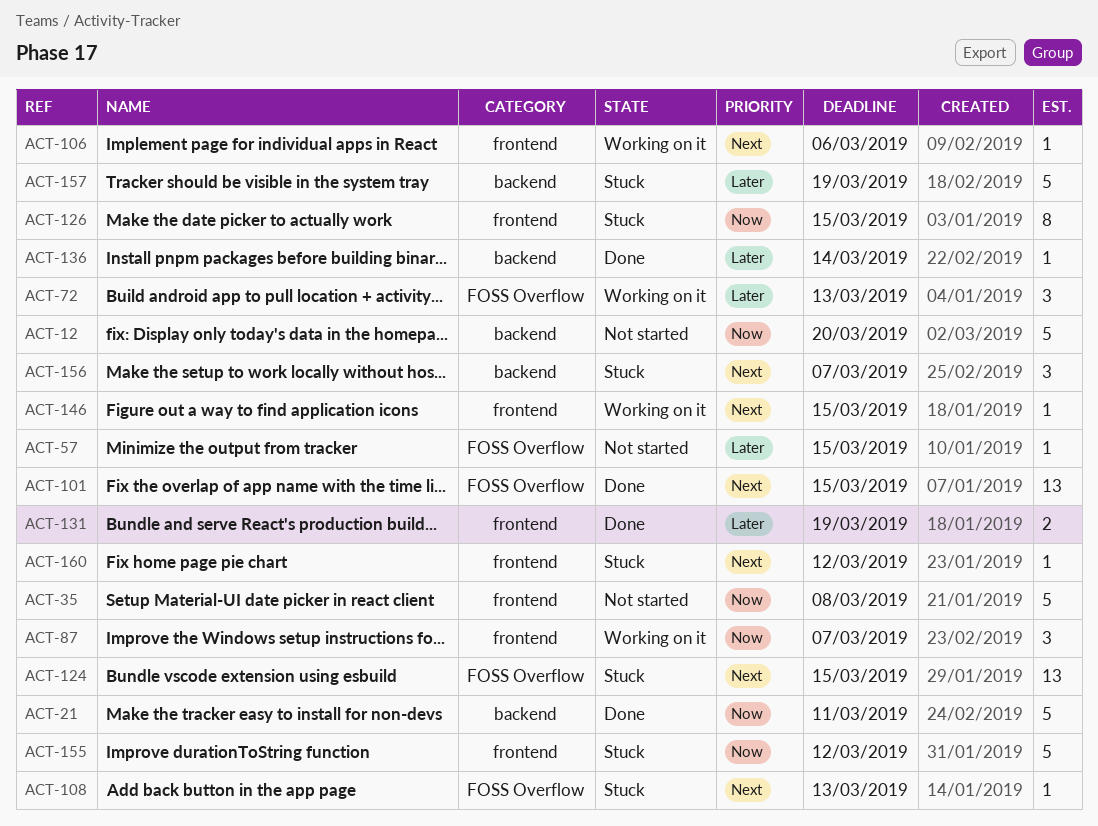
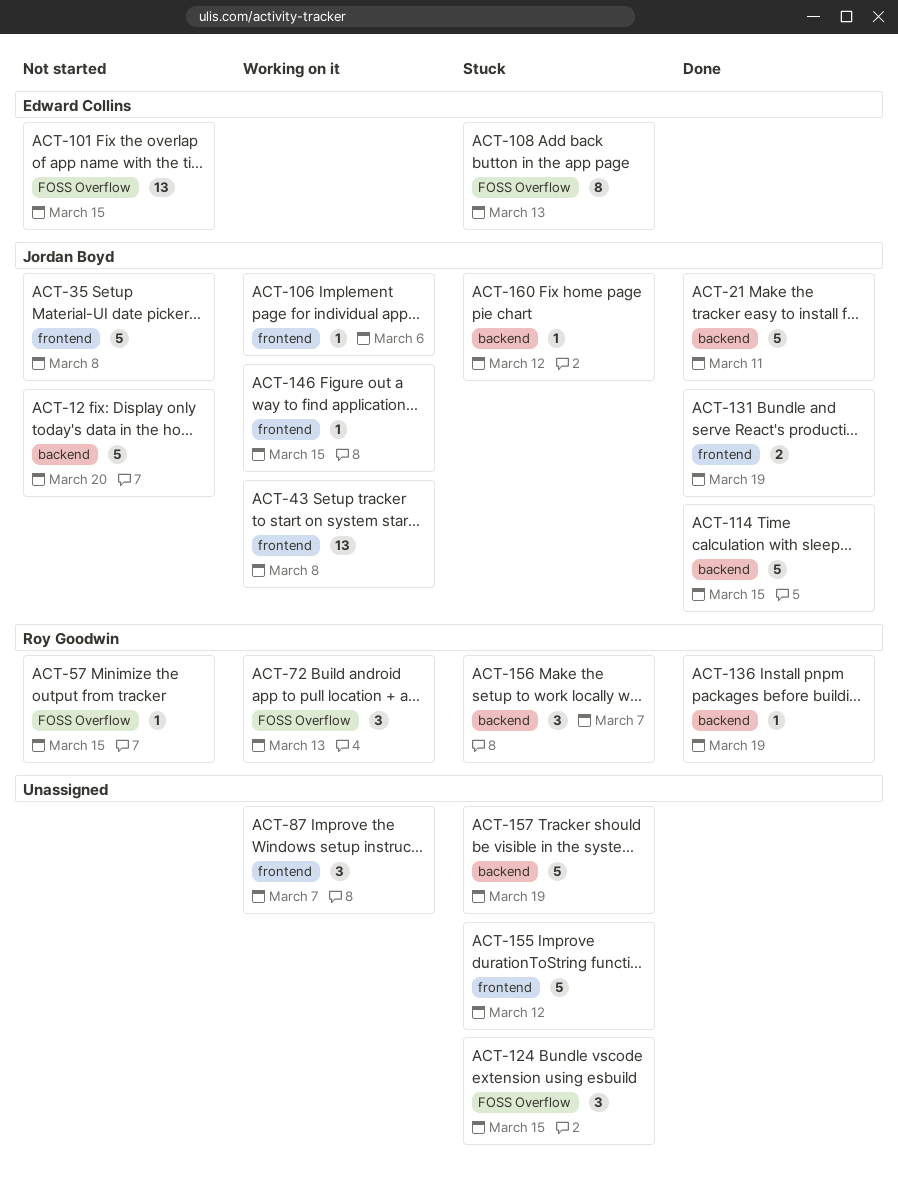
ACT-43: none -> present
ACT-101, status: Done -> Not started
ACT-108, estimate: 1 -> 8
ACT-114: none -> present
ACT-124, estimate: 13 -> 3
ACT-126: present -> none
ACT-136, due: Mar 14 -> Mar 19
ACT-160, label: frontend -> backend

